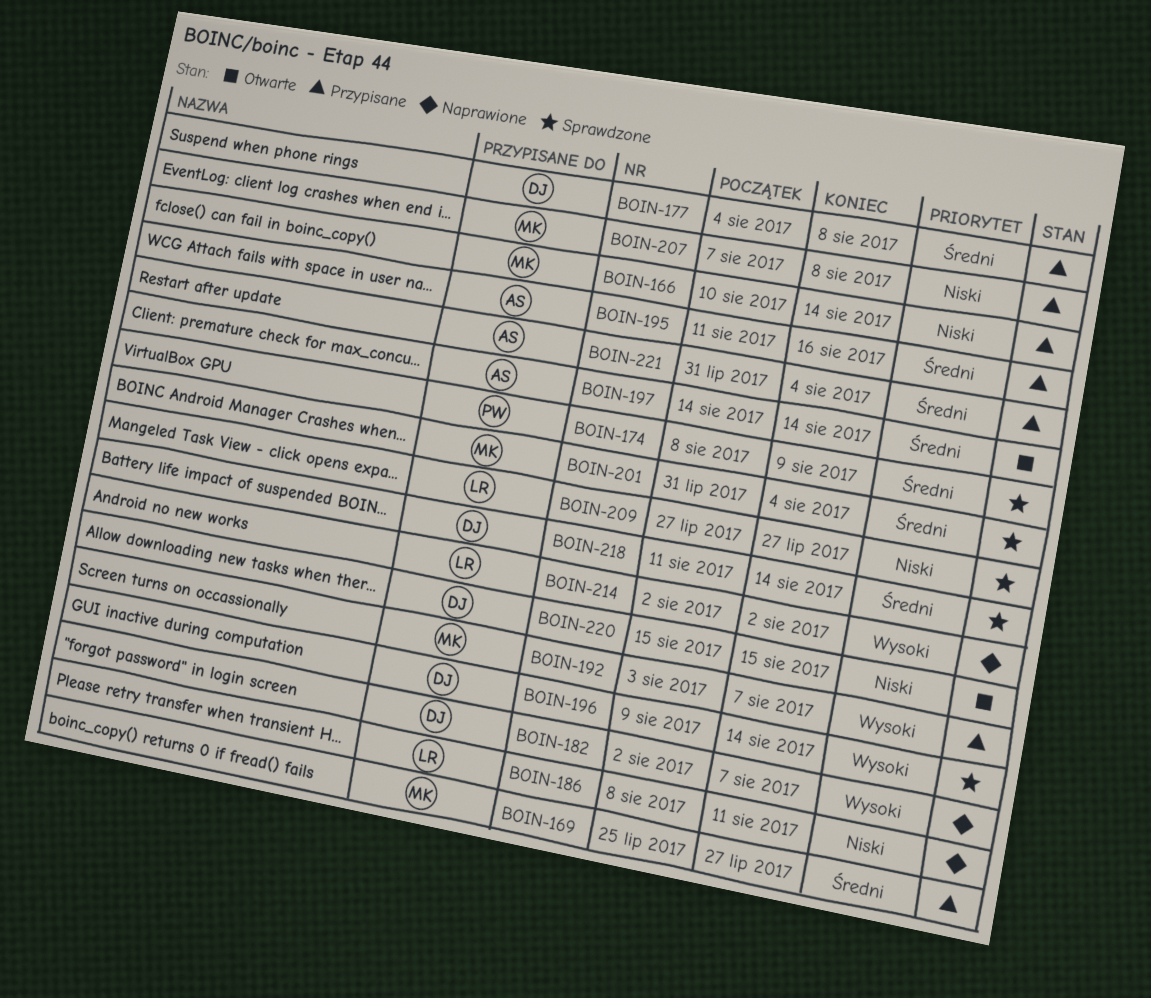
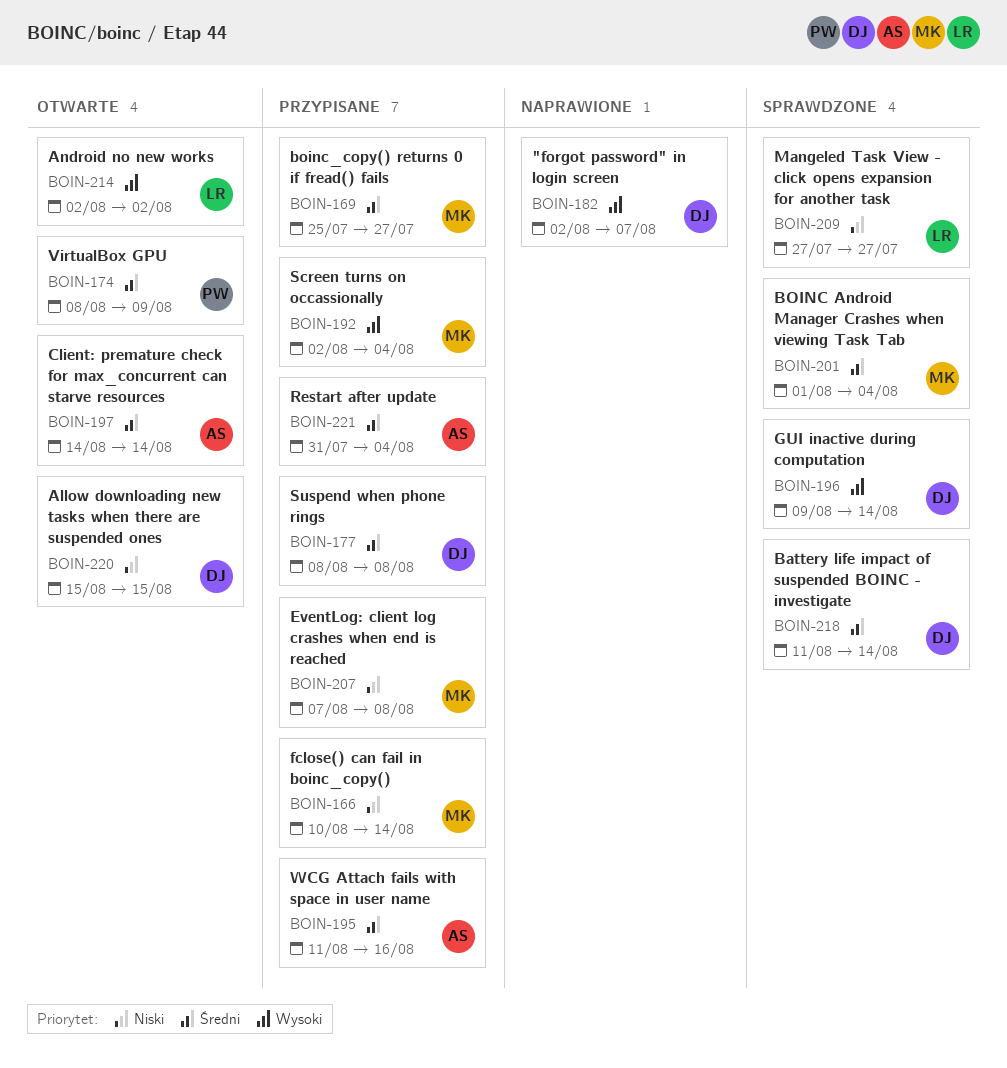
BOIN-174, status: Sprawdzone -> Otwarte
BOIN-177, start: Aug 4 -> Aug 8
BOIN-186: present -> none
BOIN-192, start: Aug 3 -> Aug 2
BOIN-192, due: Aug 7 -> Aug 4
BOIN-201, start: Jul 31 -> Aug 1
BOIN-214, status: Naprawione -> Otwarte

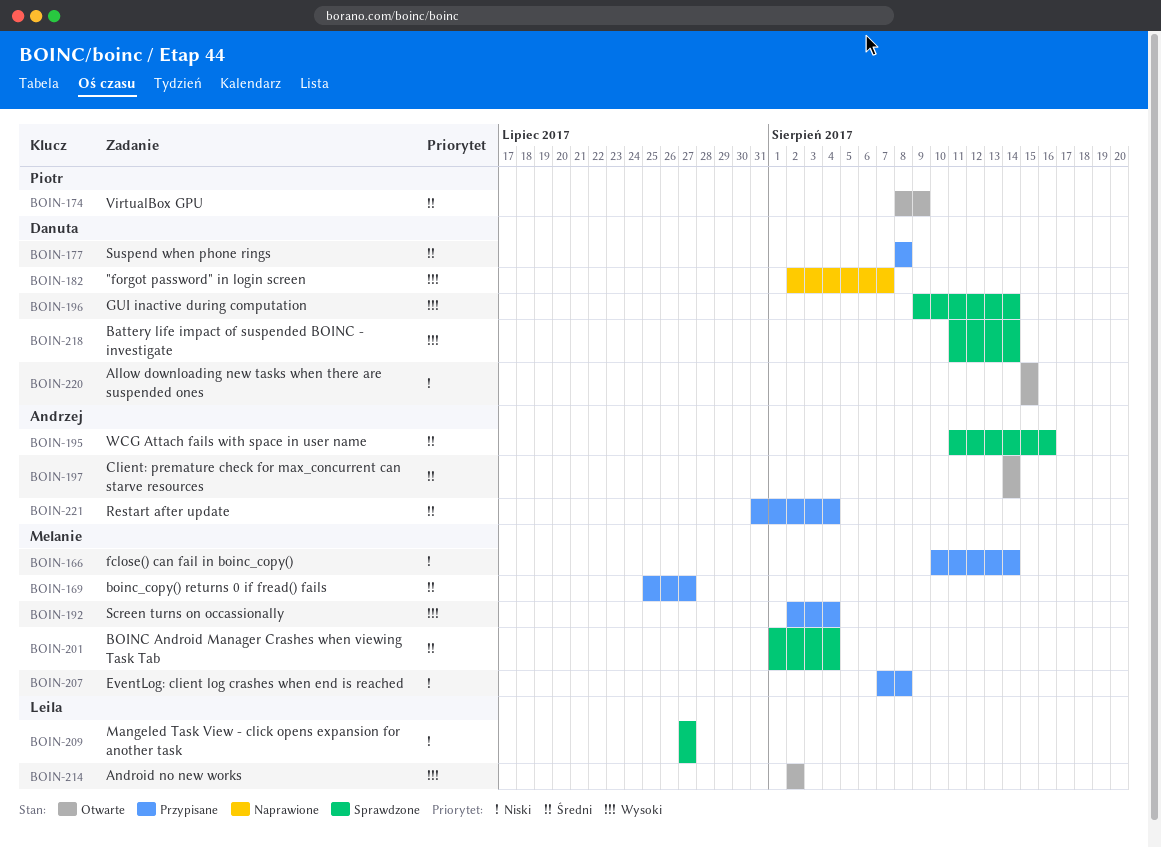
BOIN-195, status: Przypisane -> Sprawdzone
BOIN-218, priority: Średni -> Wysoki

